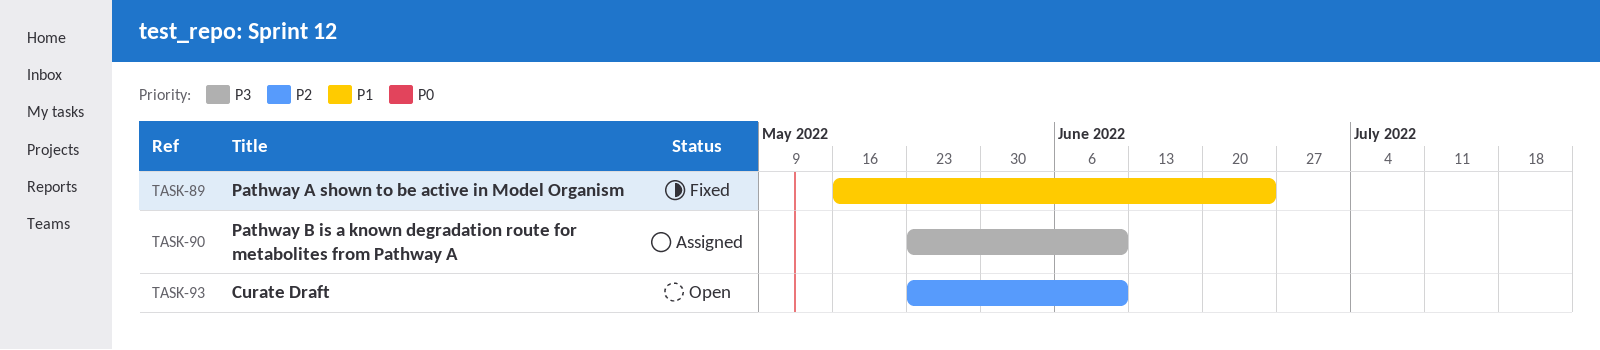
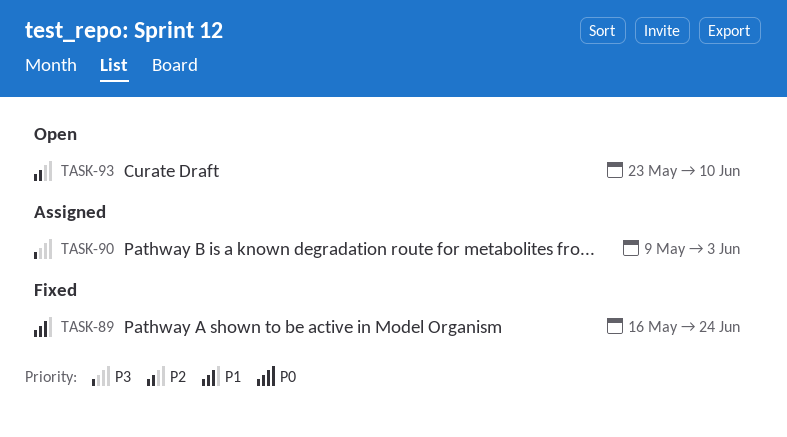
TASK-90, start: May 23 -> May 9
TASK-90, due: Jun 10 -> Jun 3

